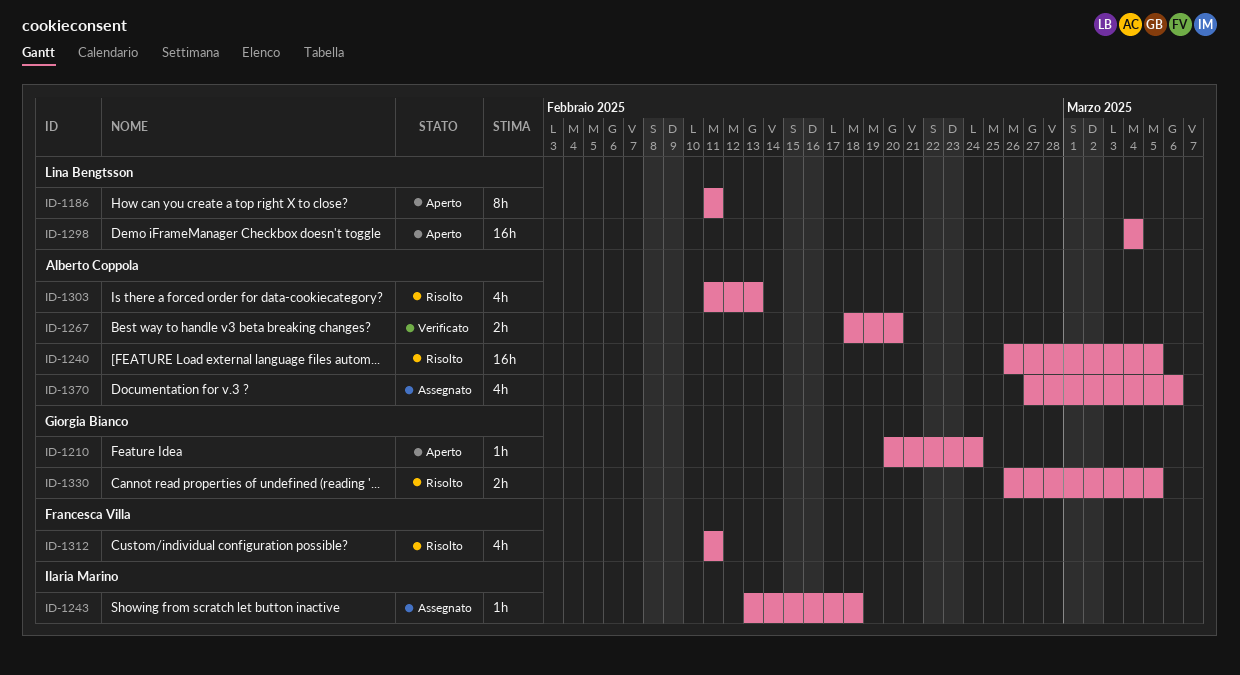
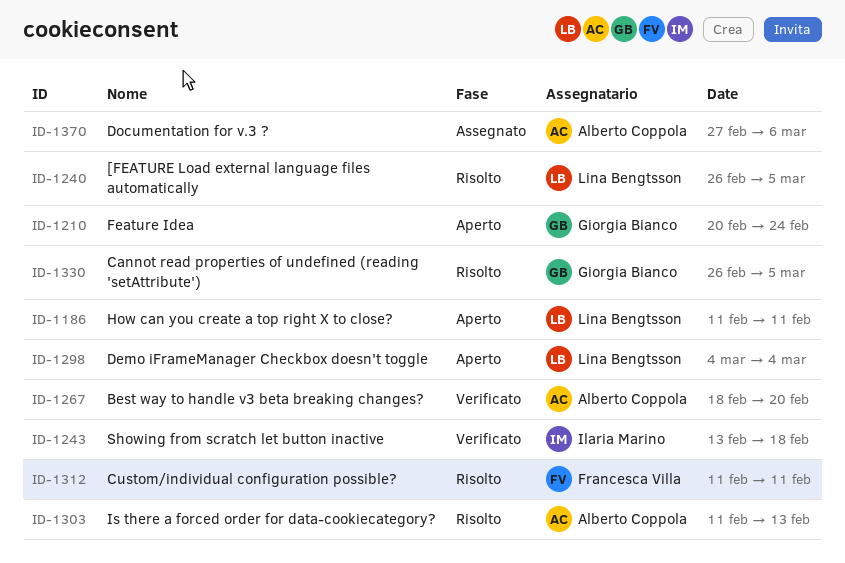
ID-1240, owner: Alberto Coppola -> Lina Bengtsson
ID-1243, status: Assegnato -> Verificato

